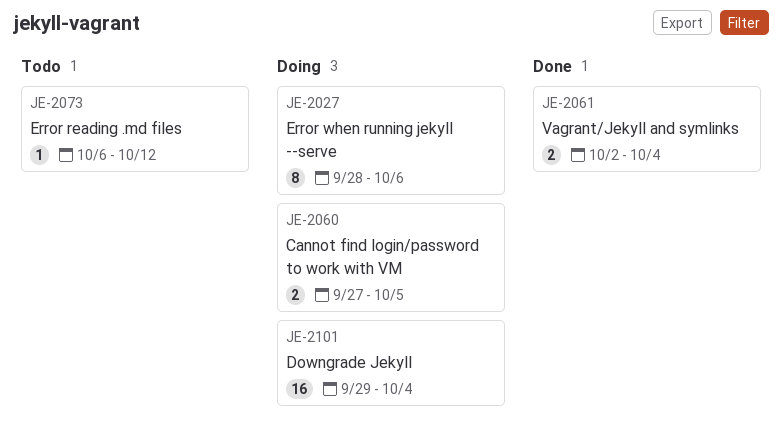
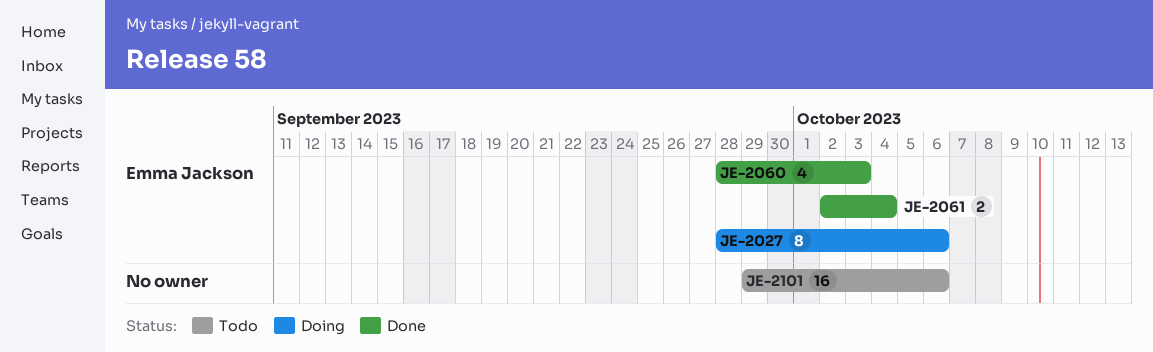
JE-2060, status: Doing -> Done
JE-2060, estimate: 2 -> 4
JE-2060, start: Sep 27 -> Sep 28
JE-2060, due: Oct 5 -> Oct 3
JE-2073: present -> none
JE-2101, status: Doing -> Todo
JE-2101, due: Oct 4 -> Oct 6

